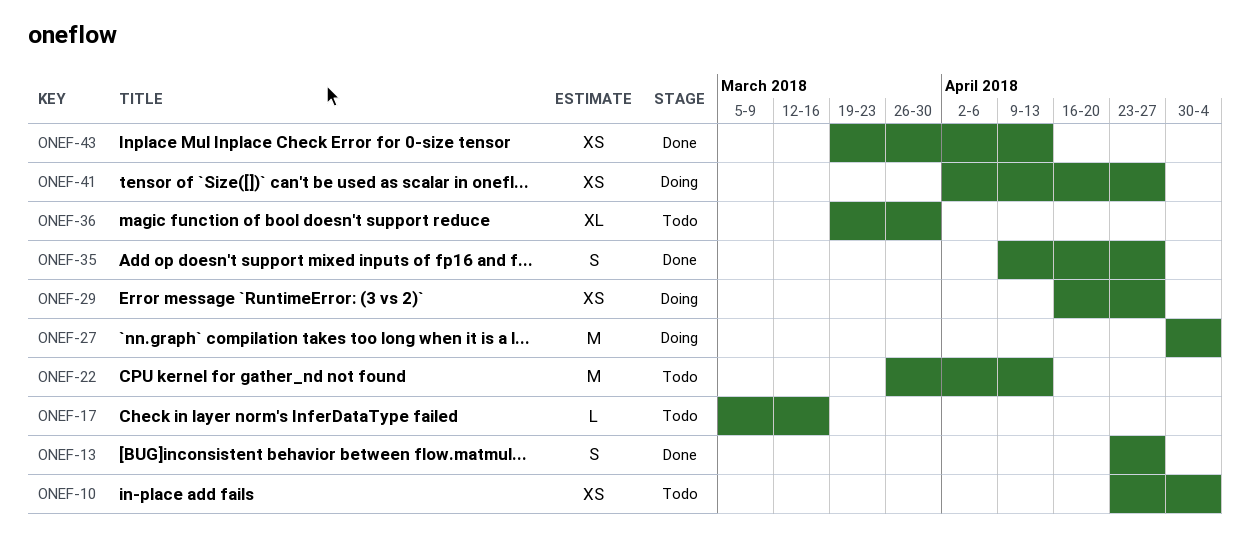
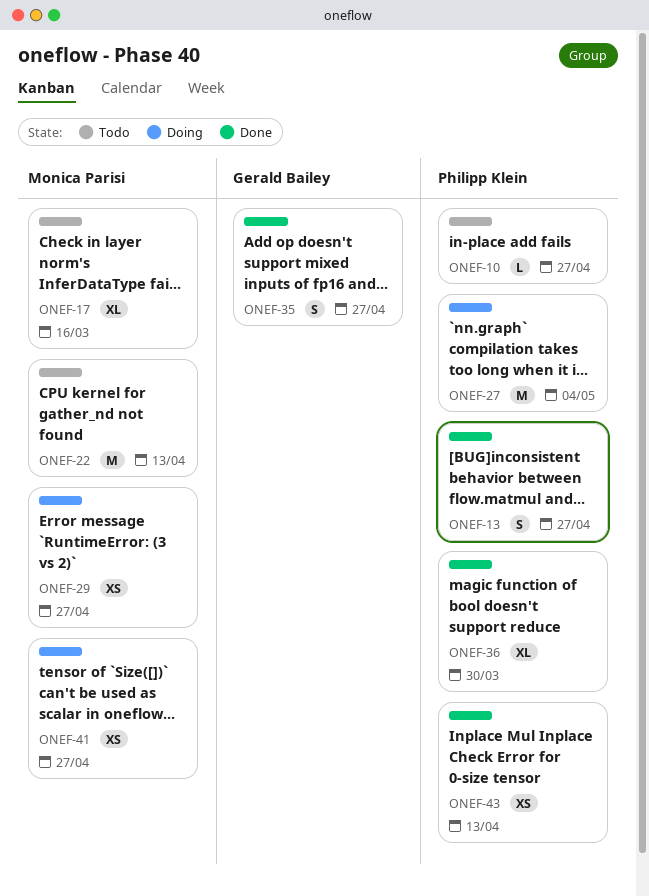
ONEF-10, estimate: XS -> L
ONEF-10, due: May 4 -> Apr 27
ONEF-17, estimate: L -> XL
ONEF-36, status: Todo -> Done

